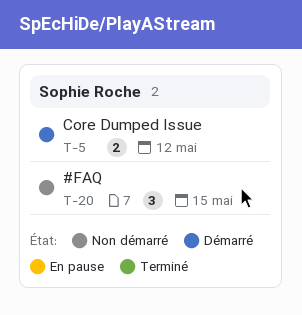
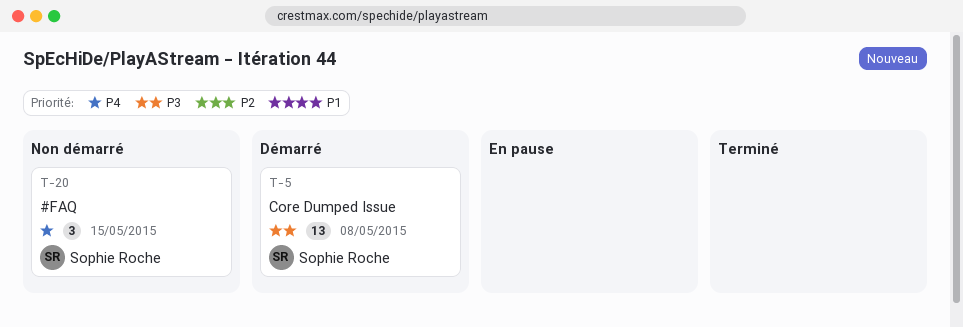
T-5, estimate: 2 -> 13
T-5, due: May 12 -> May 8

